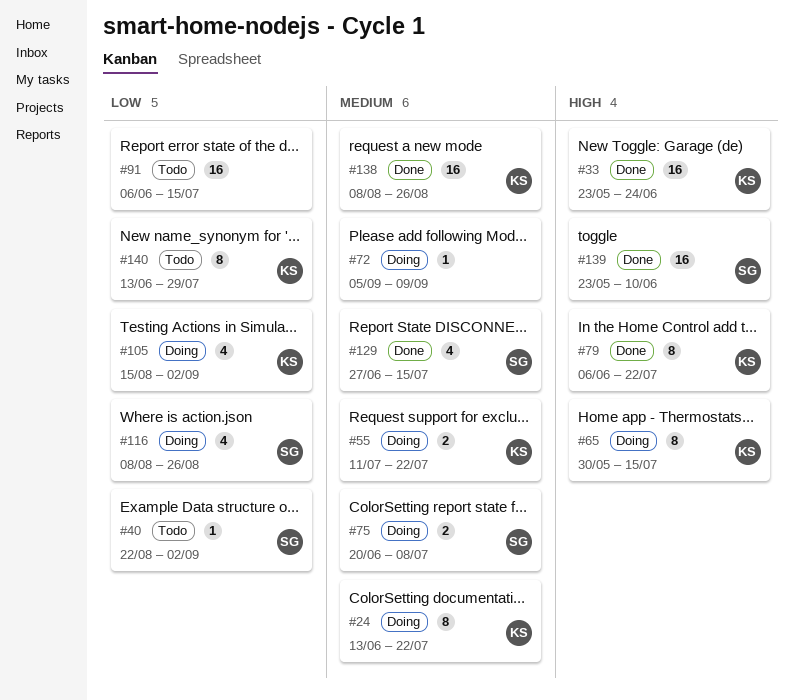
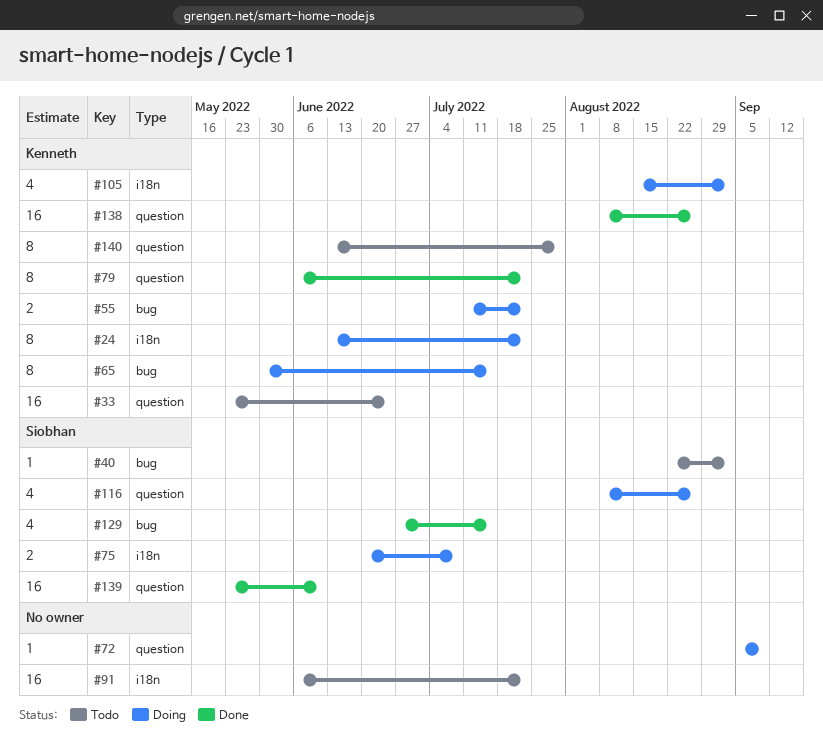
#33, status: Done -> Todo
#91, due: Jul 15 -> Jul 22

